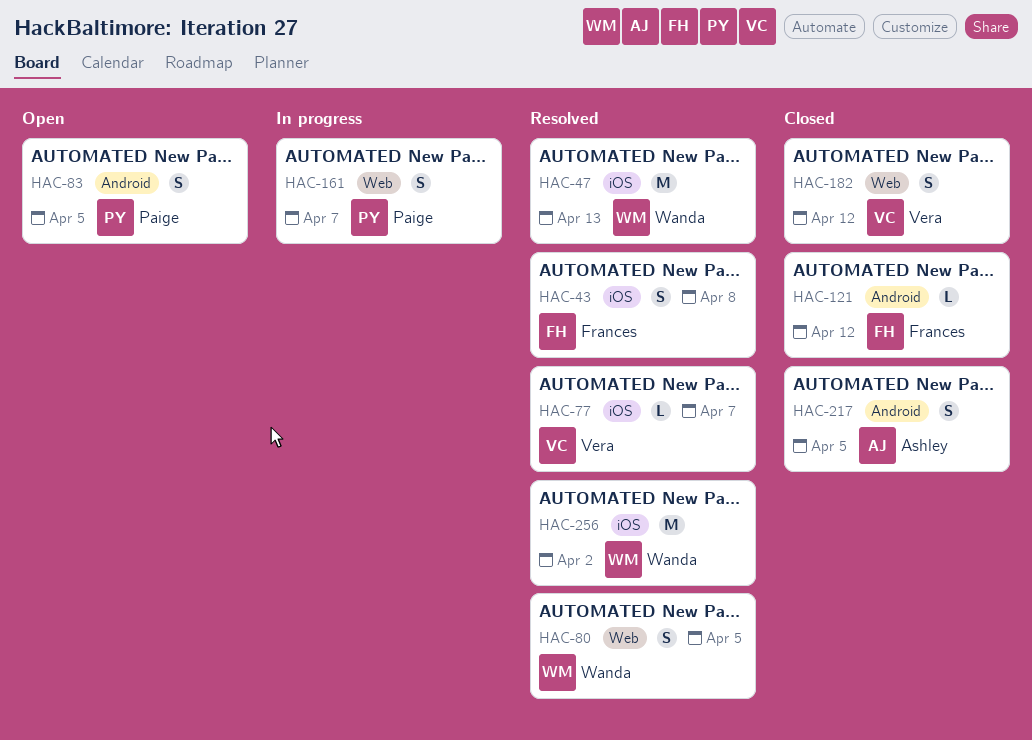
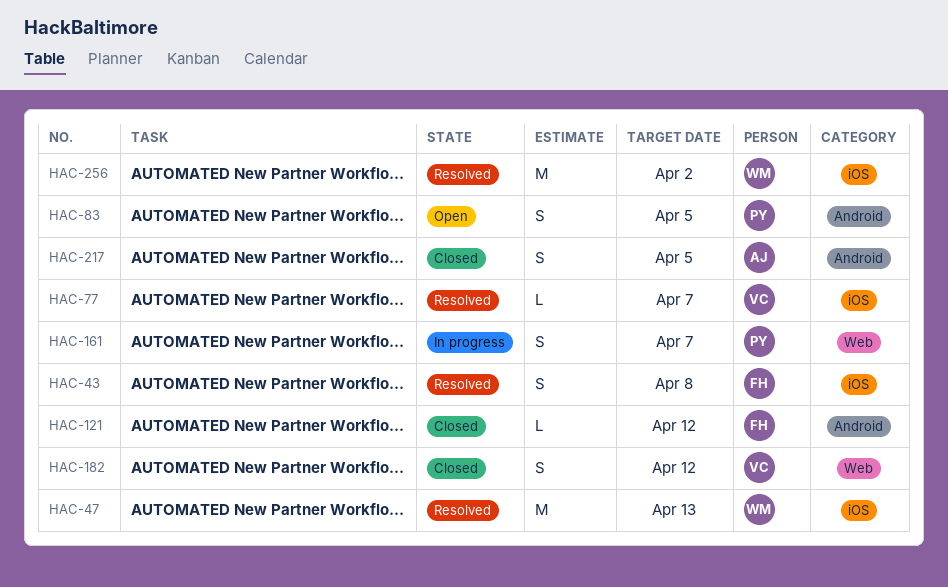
HAC-80: present -> none

